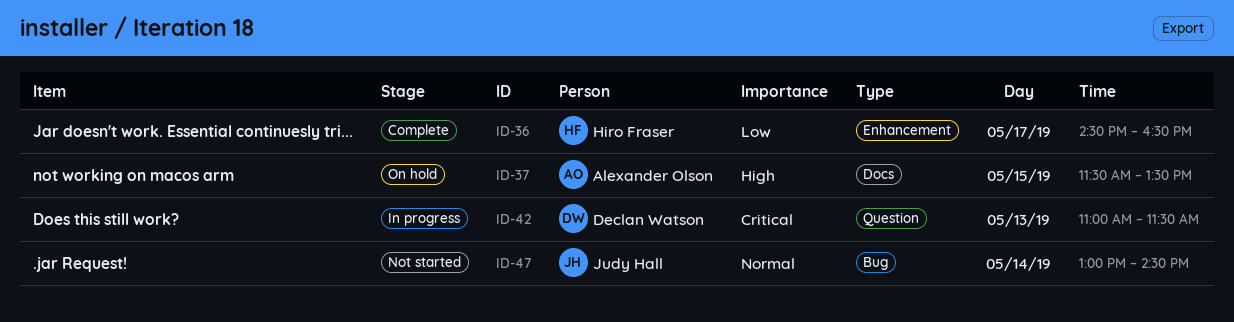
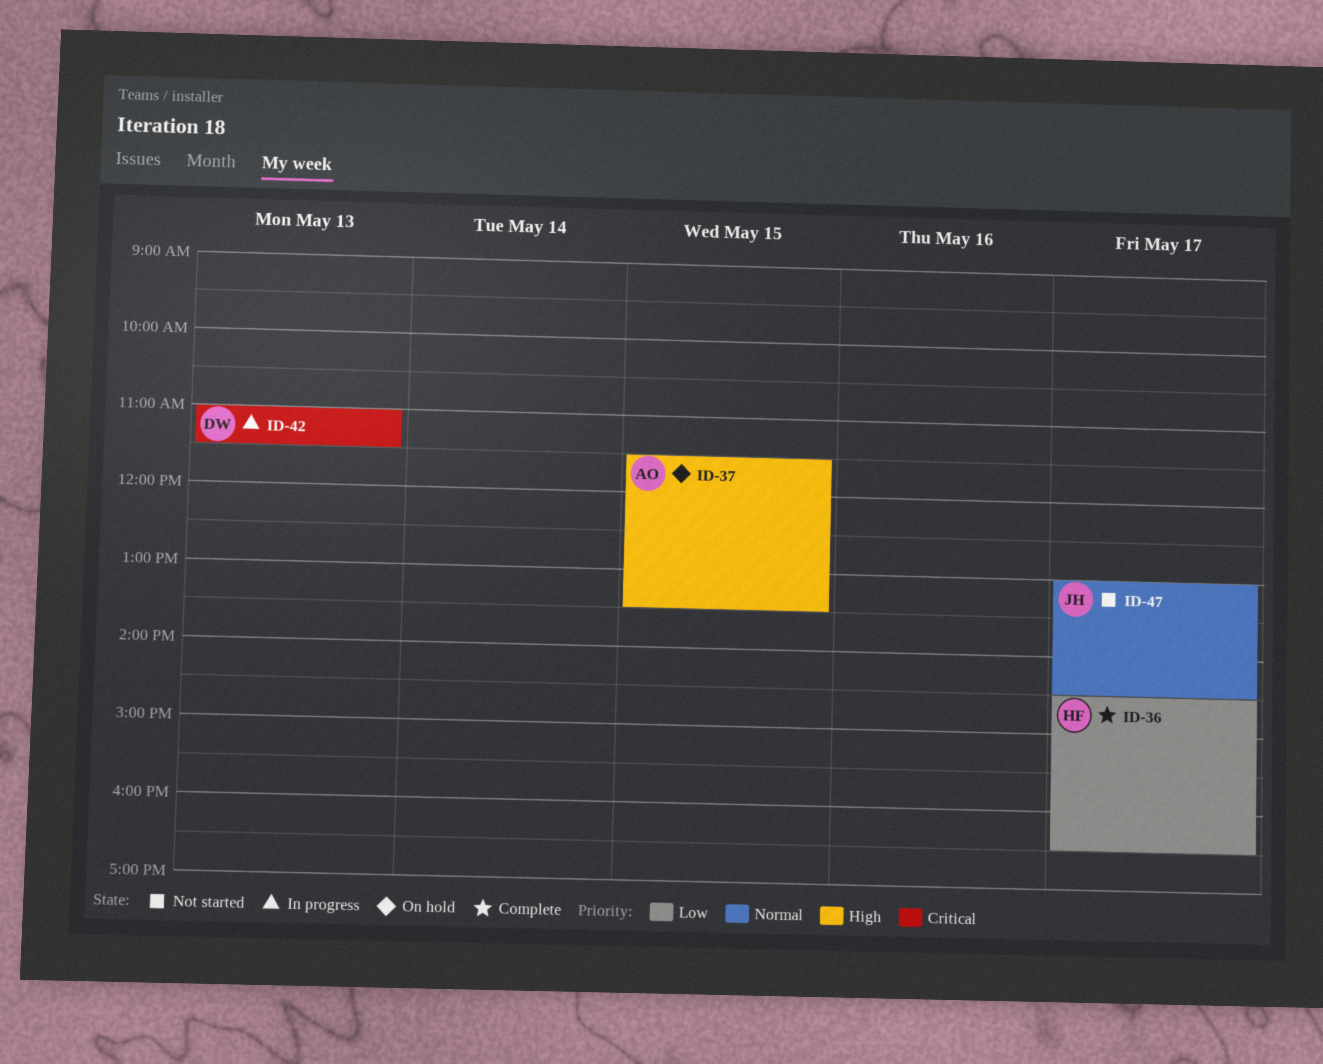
ID-47, day: May 14 -> May 17

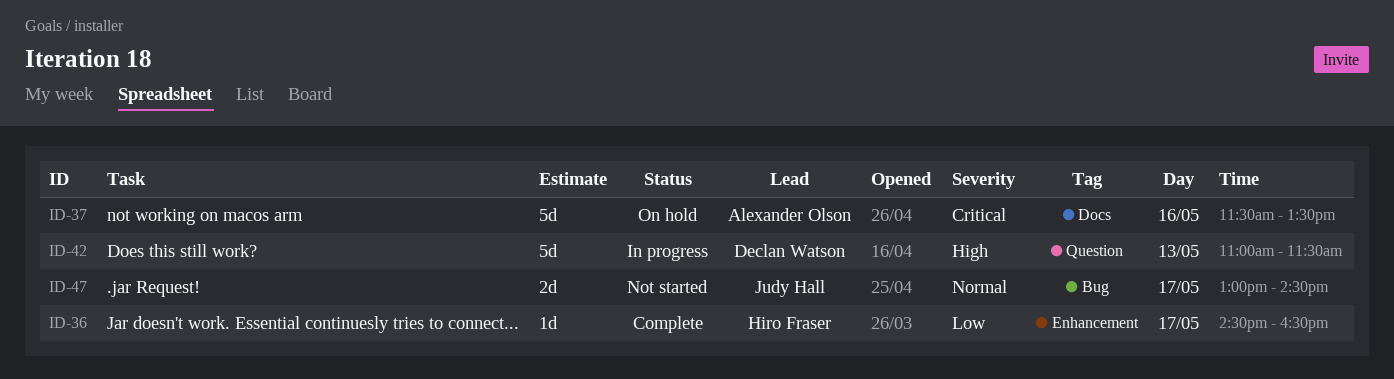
ID-37, priority: High -> Critical
ID-37, day: May 15 -> May 16
ID-42, priority: Critical -> High

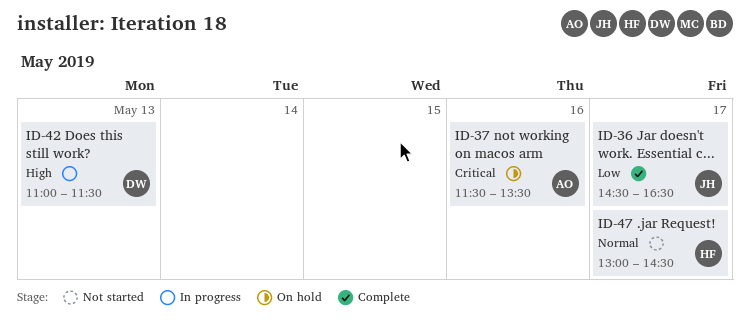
ID-36, owner: Hiro Fraser -> Judy Hall
ID-47, owner: Judy Hall -> Hiro Fraser

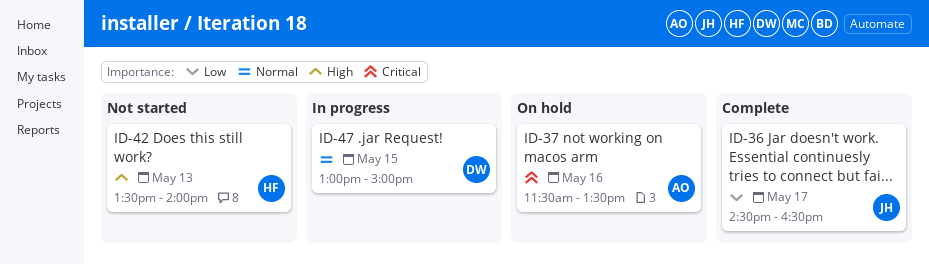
ID-42, status: In progress -> Not started
ID-42, owner: DW -> HF
ID-42, begins: 11:00 -> 13:30
ID-42, ends: 11:30 -> 14:00
ID-47, status: Not started -> In progress
ID-47, owner: HF -> DW
ID-47, day: May 17 -> May 15
ID-47, ends: 14:30 -> 15:00

